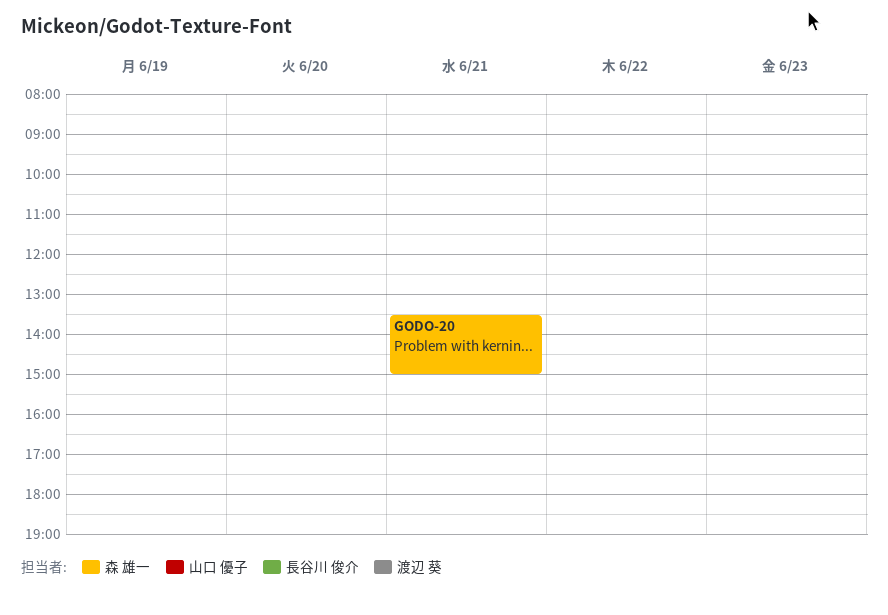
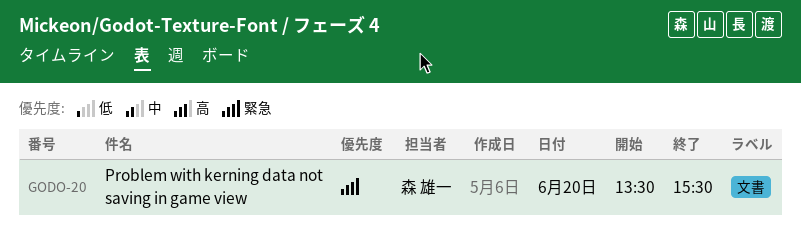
GODO-20, day: Jun 21 -> Jun 20
GODO-20, ends: 15:00 -> 15:30

